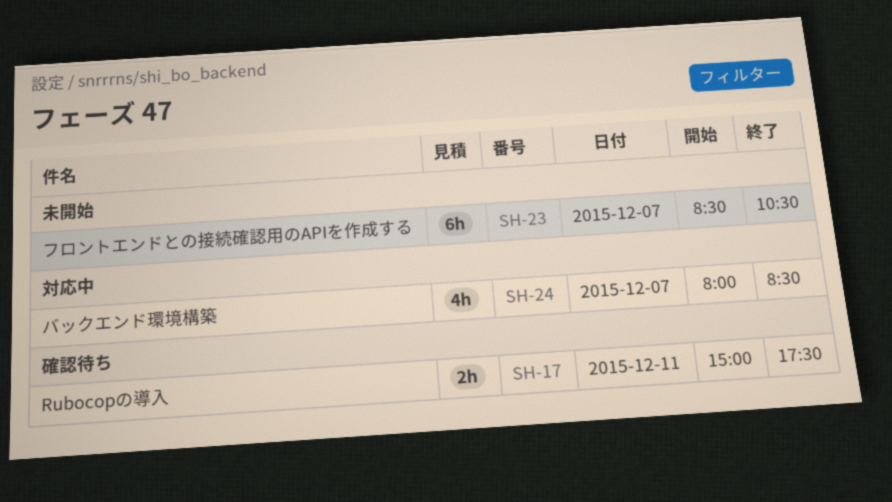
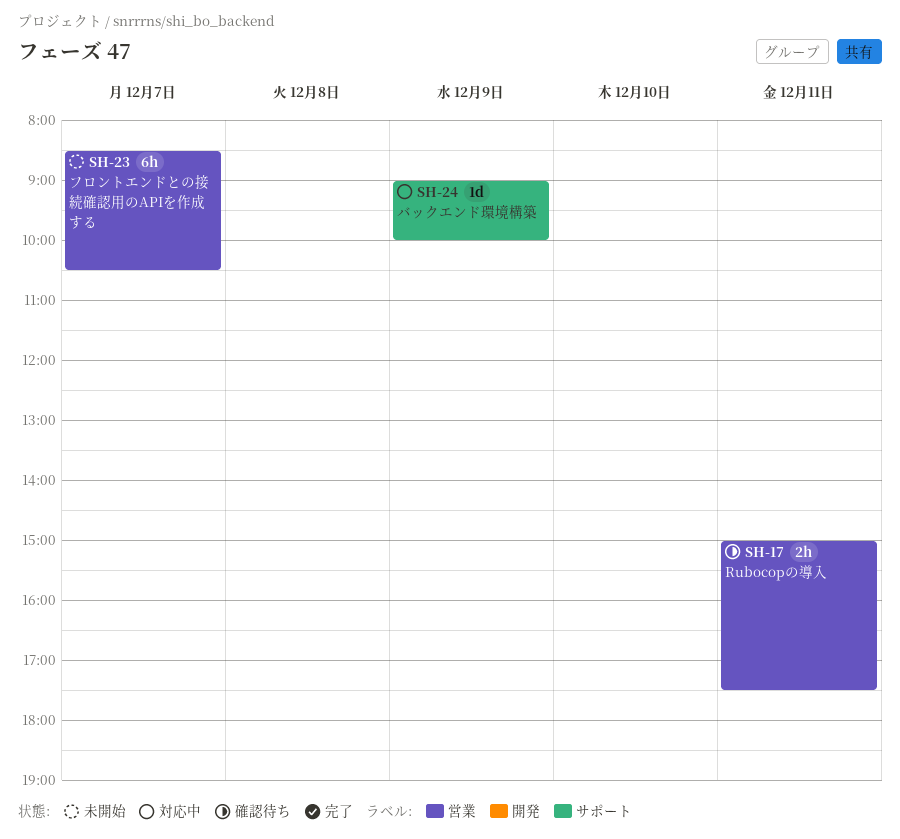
SH-24, estimate: 4h -> 1d
SH-24, day: Dec 7 -> Dec 9
SH-24, begins: 08:00 -> 09:00
SH-24, ends: 08:30 -> 10:00

